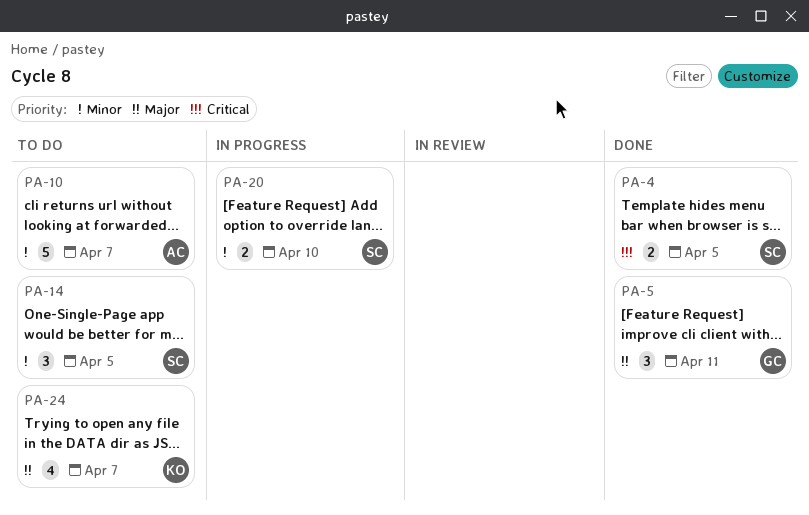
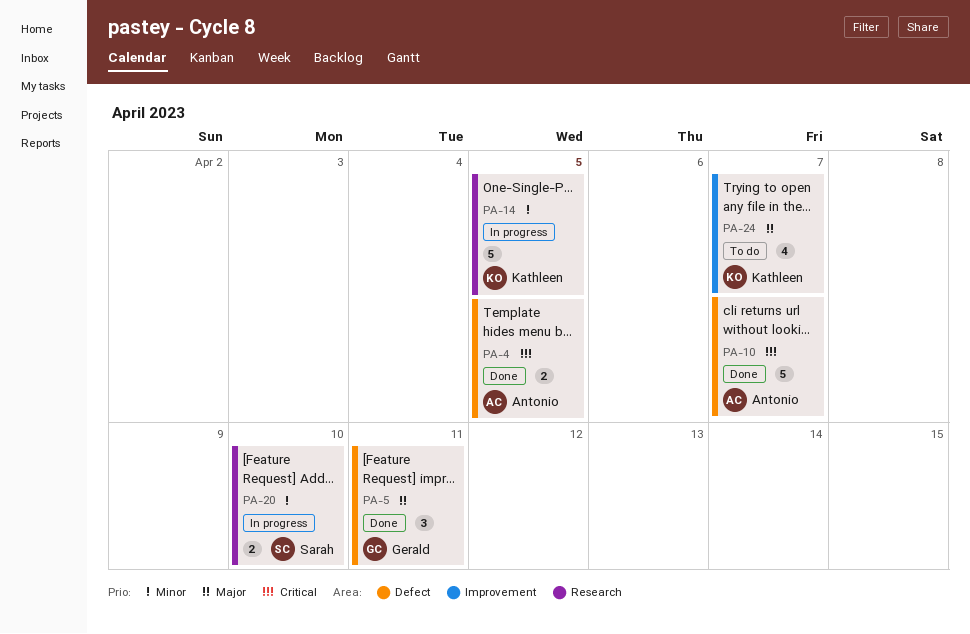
PA-4, owner: Sarah -> Antonio
PA-10, status: To do -> Done
PA-10, priority: Minor -> Critical
PA-14, status: To do -> In progress
PA-14, owner: Sarah -> Kathleen
PA-14, estimate: 3 -> 5

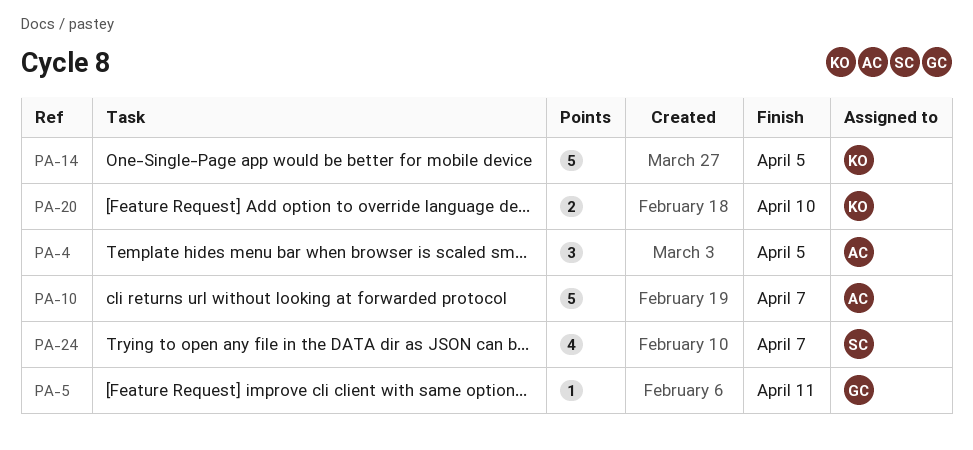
PA-4, estimate: 2 -> 3
PA-5, estimate: 3 -> 1
PA-20, owner: Sarah -> Kathleen
PA-24, owner: Kathleen -> Sarah

